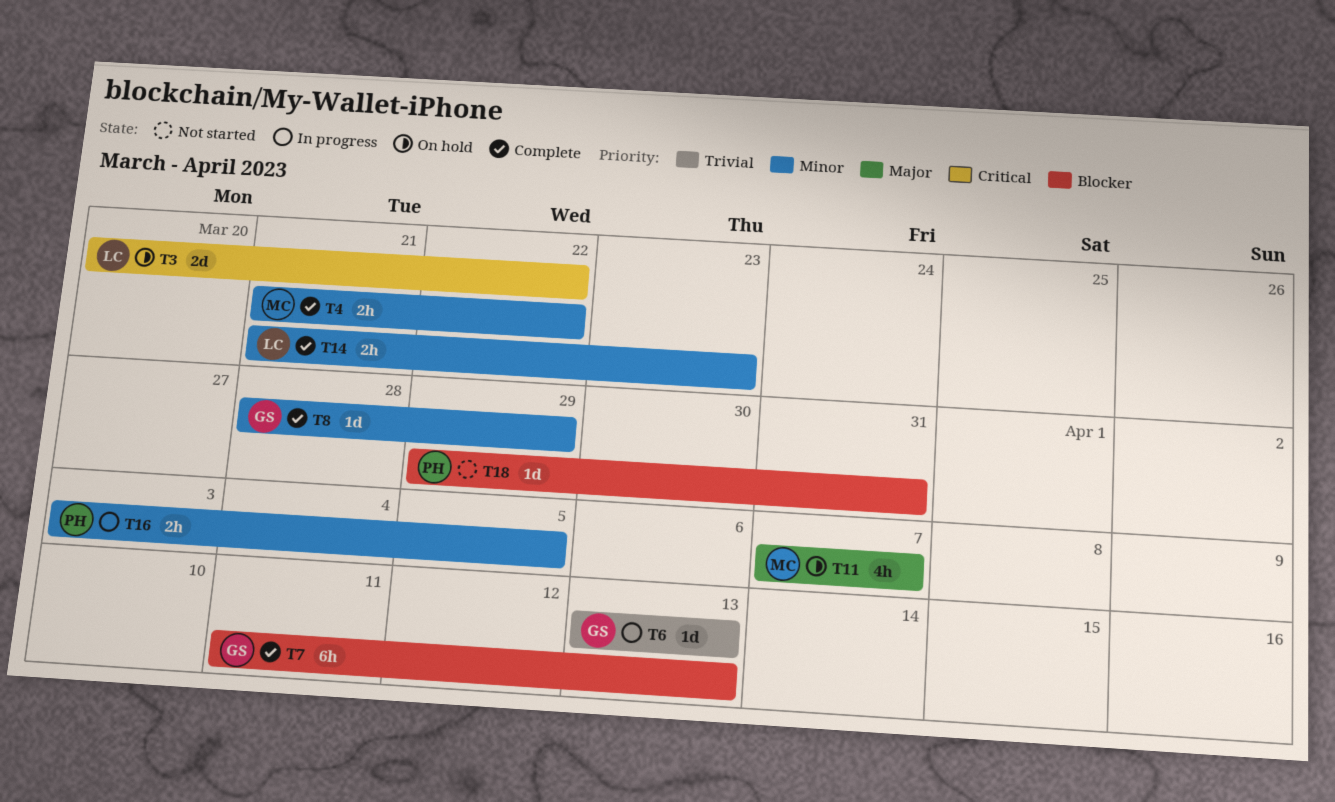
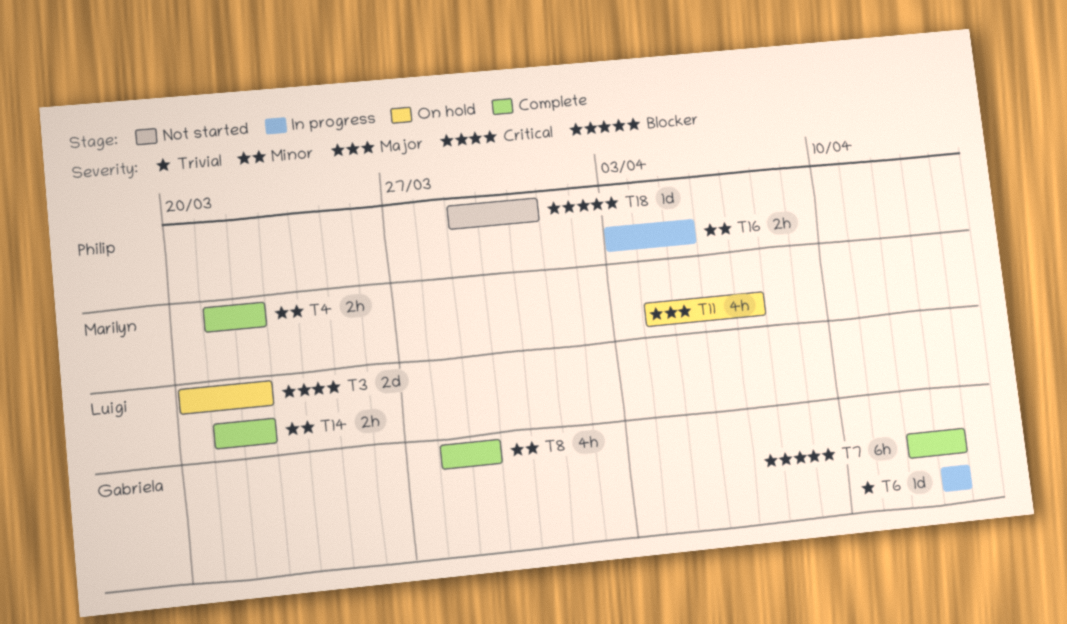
T7, start: Apr 11 -> Apr 12
T8, estimate: 1d -> 4h
T11, start: Apr 7 -> Apr 4
T14, due: Mar 23 -> Mar 22

